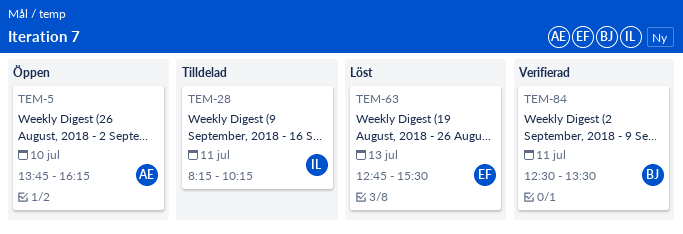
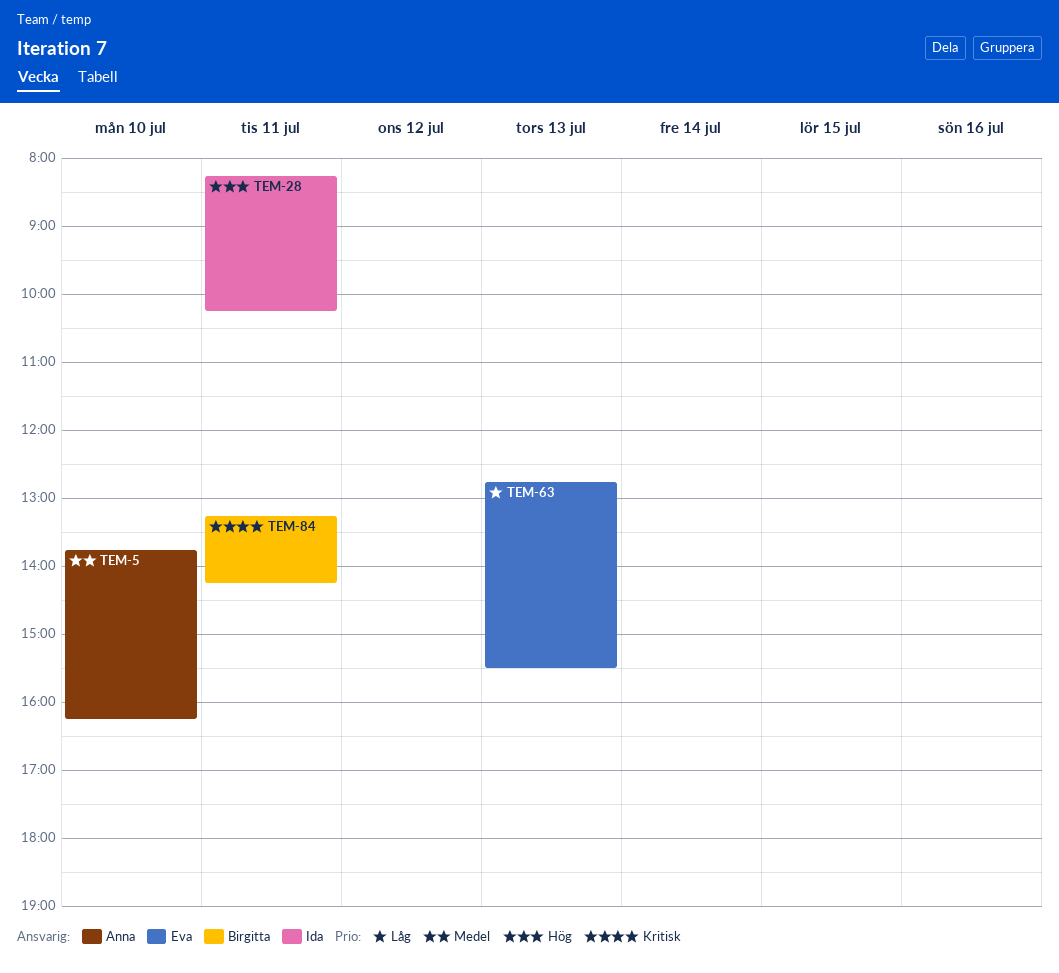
TEM-84, begins: 12:30 -> 13:15
TEM-84, ends: 13:30 -> 14:15

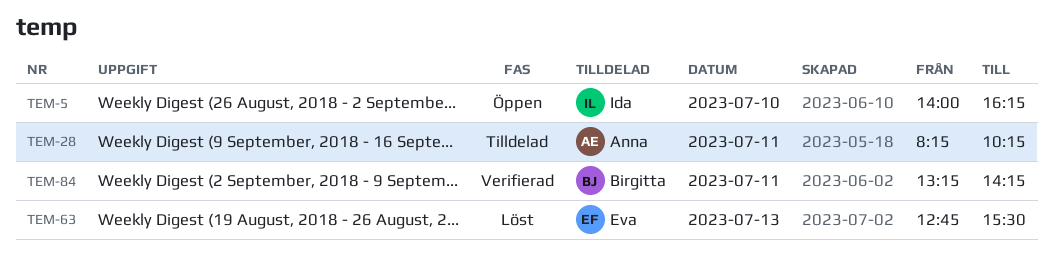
TEM-5, owner: Anna -> Ida
TEM-5, begins: 13:45 -> 14:00
TEM-28, owner: Ida -> Anna

